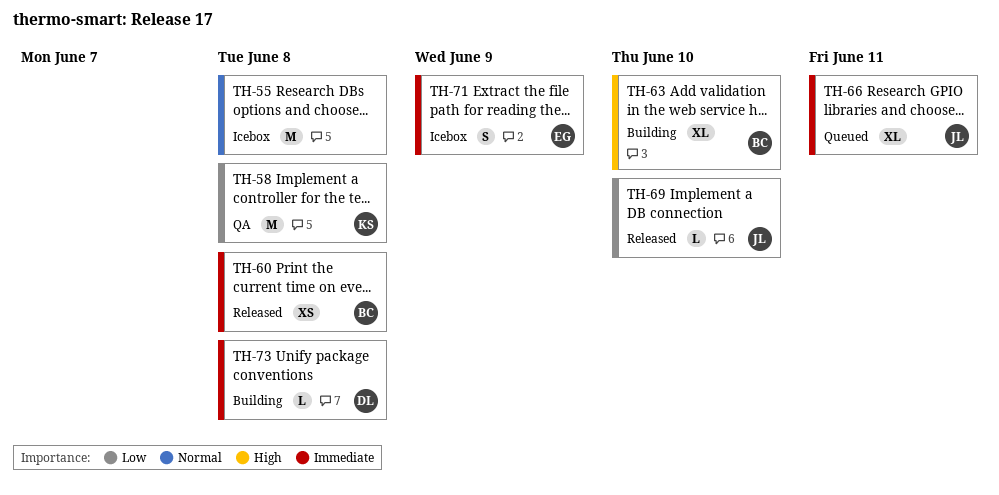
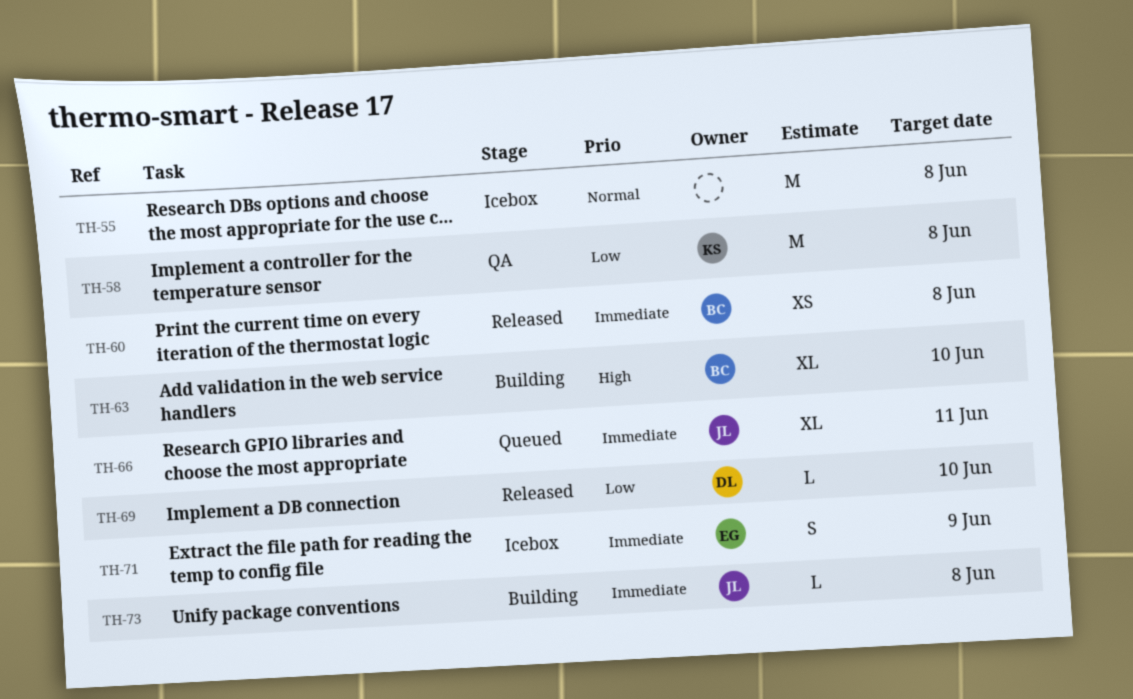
TH-69, owner: JL -> DL
TH-73, owner: DL -> JL

